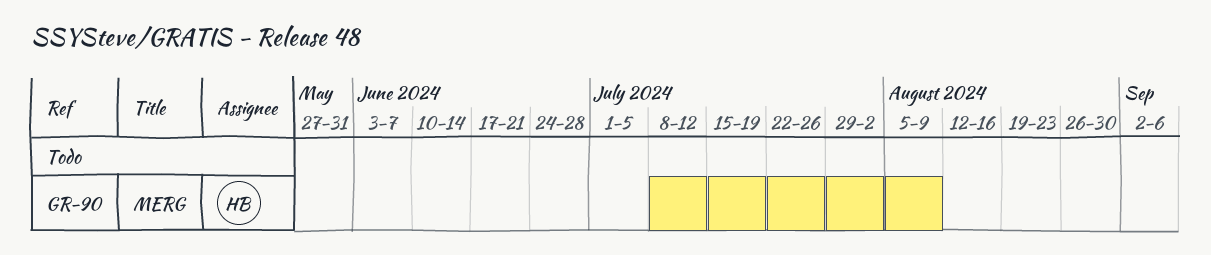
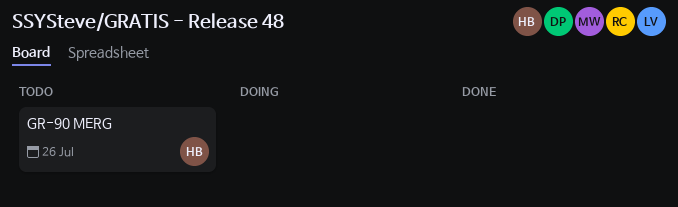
GR-90, due: Aug 9 -> Jul 26

